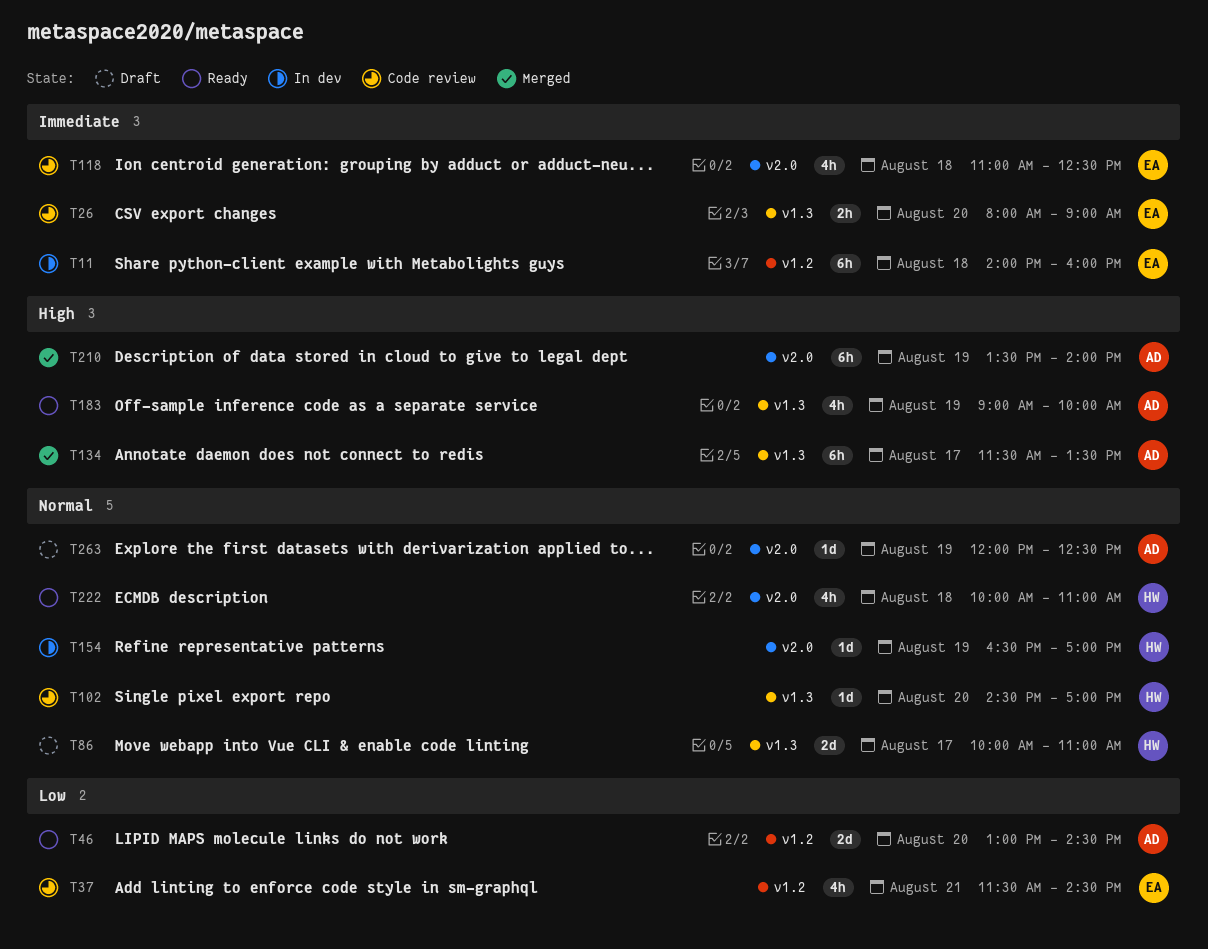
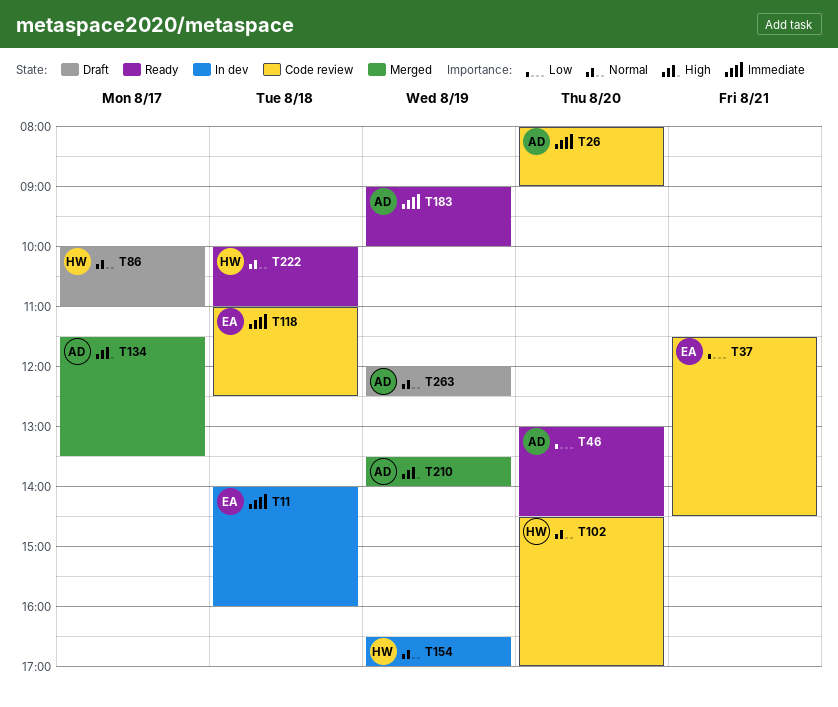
T26, owner: EA -> AD
T183, priority: High -> Immediate

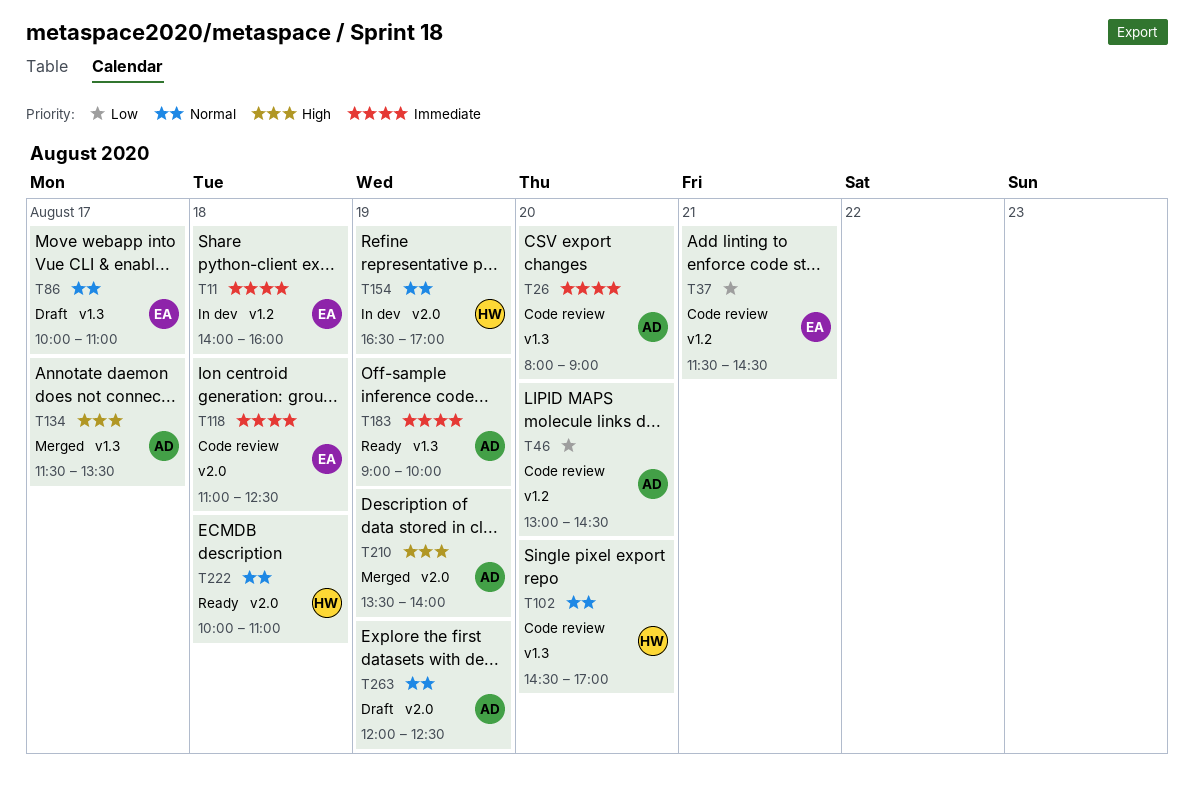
T46, status: Ready -> Code review
T86, owner: HW -> EA

